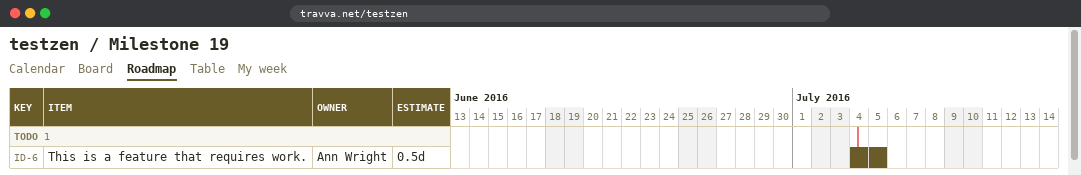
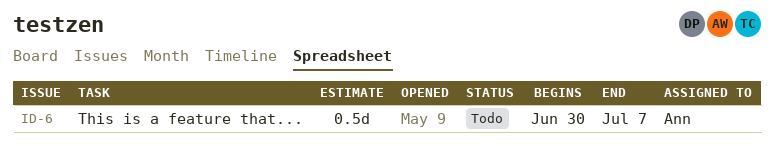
ID-6, start: Jul 4 -> Jun 30
ID-6, due: Jul 5 -> Jul 7

